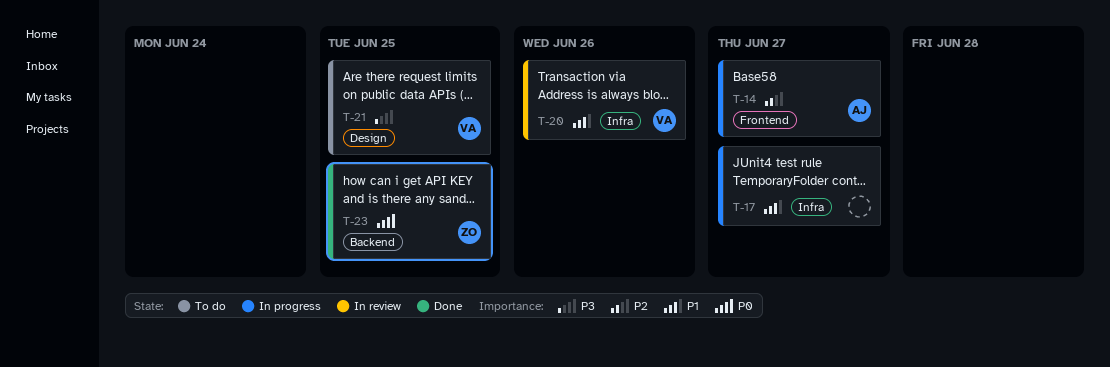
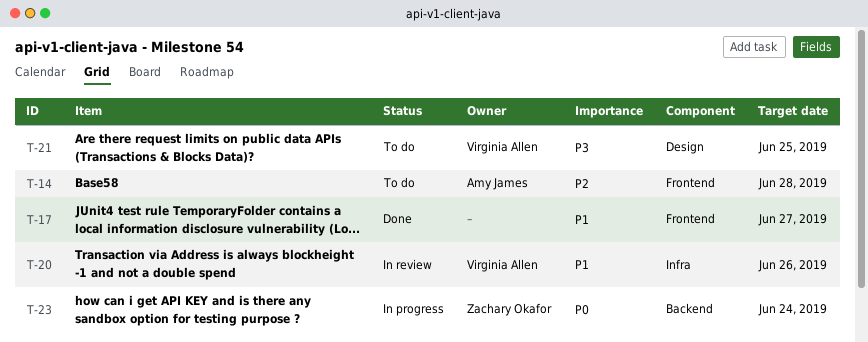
T-14, status: In progress -> To do
T-14, due: Jun 27 -> Jun 28
T-17, status: In progress -> Done
T-17, label: Infra -> Frontend
T-23, status: Done -> In progress
T-23, due: Jun 25 -> Jun 24

